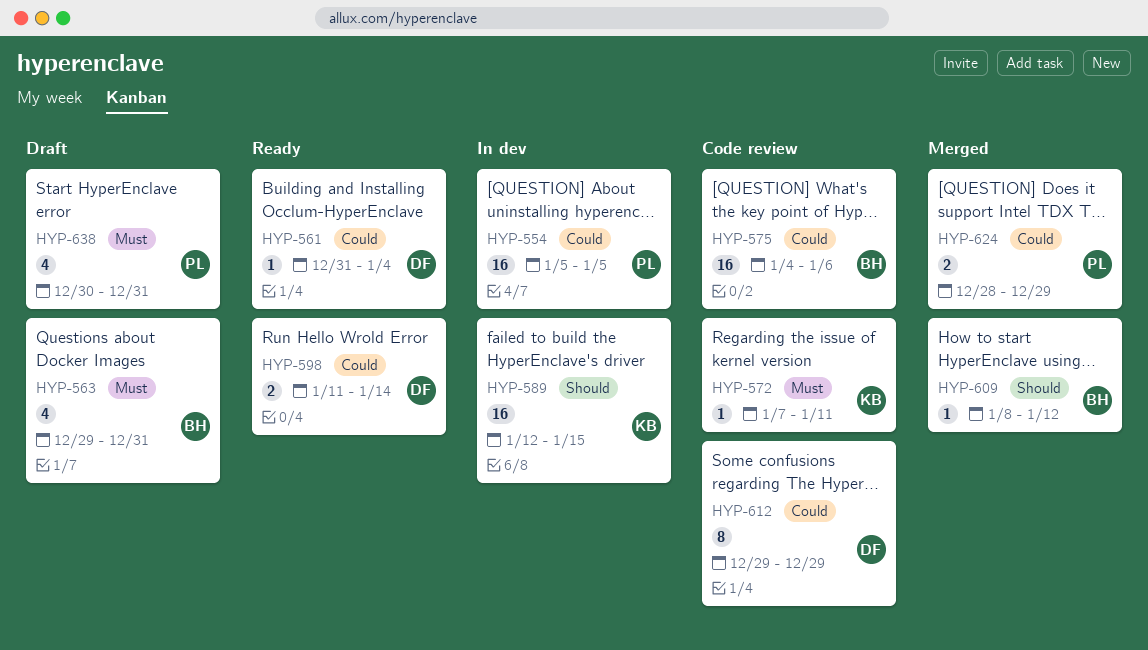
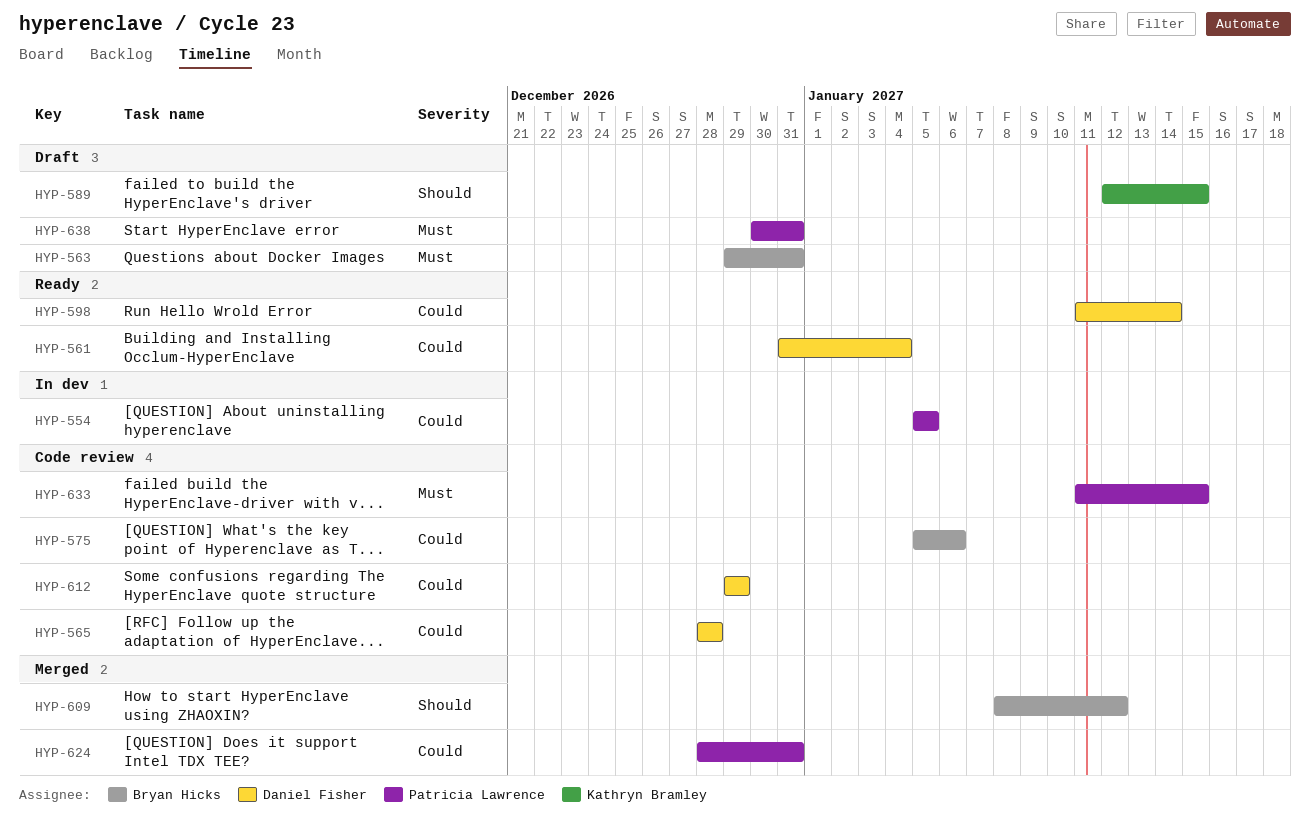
HYP-565: none -> present
HYP-572: present -> none
HYP-575, start: Jan 4 -> Jan 5
HYP-589, status: In dev -> Draft
HYP-624, due: Dec 29 -> Dec 31
HYP-633: none -> present

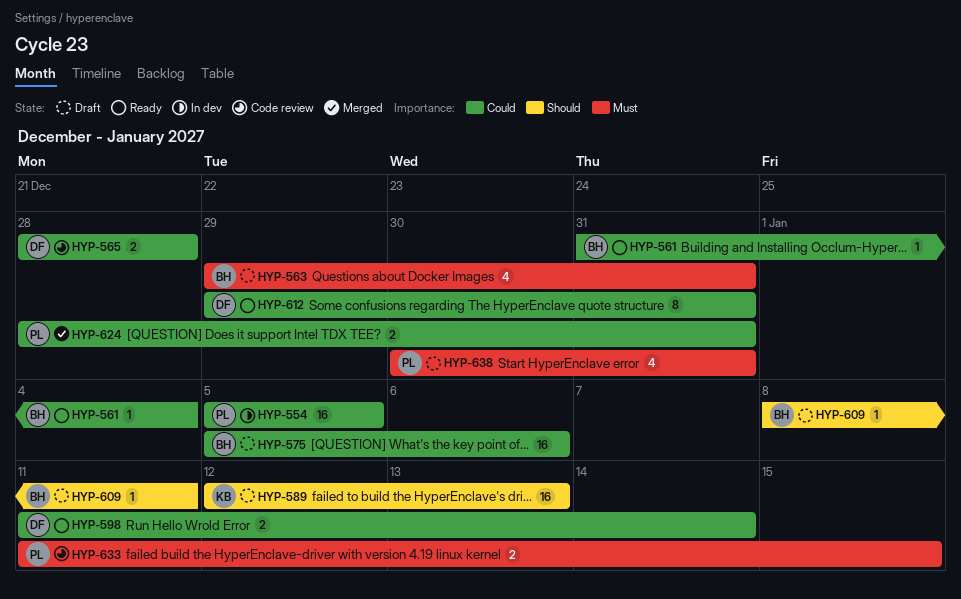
HYP-561, owner: Daniel Fisher -> Bryan Hicks
HYP-575, status: Code review -> Draft
HYP-589, due: Jan 15 -> Jan 13
HYP-609, status: Merged -> Draft
HYP-609, due: Jan 12 -> Jan 11
HYP-612, status: Code review -> Ready
HYP-612, due: Dec 29 -> Dec 31

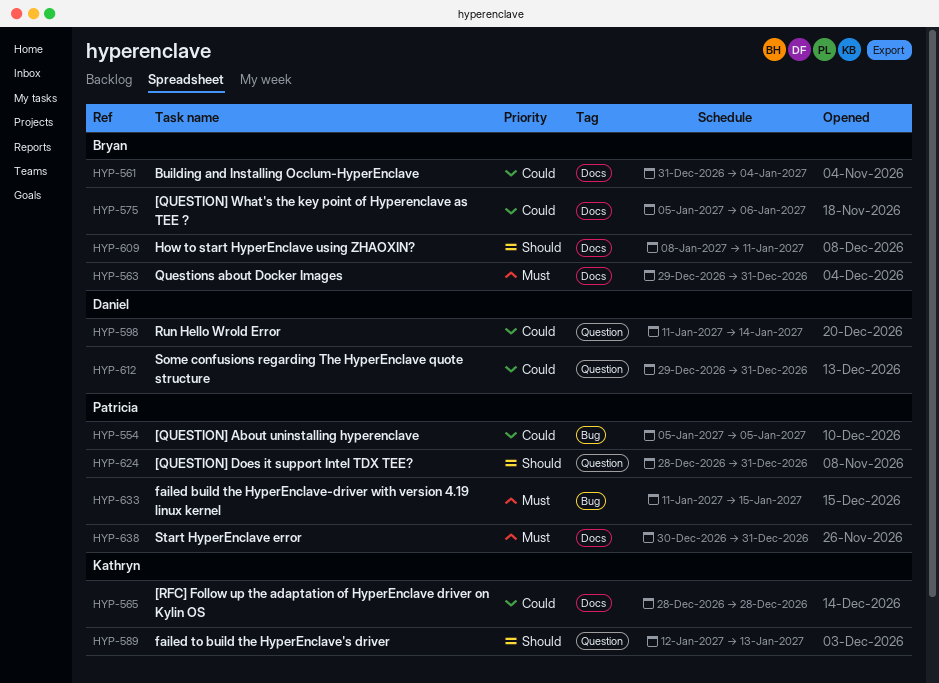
HYP-565, owner: Daniel -> Kathryn
HYP-624, priority: Could -> Should

